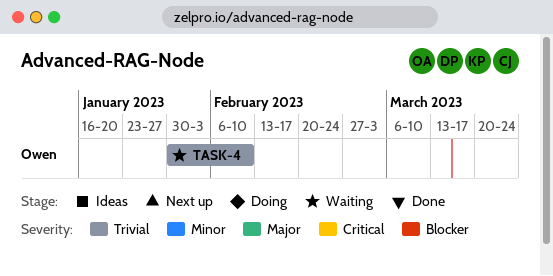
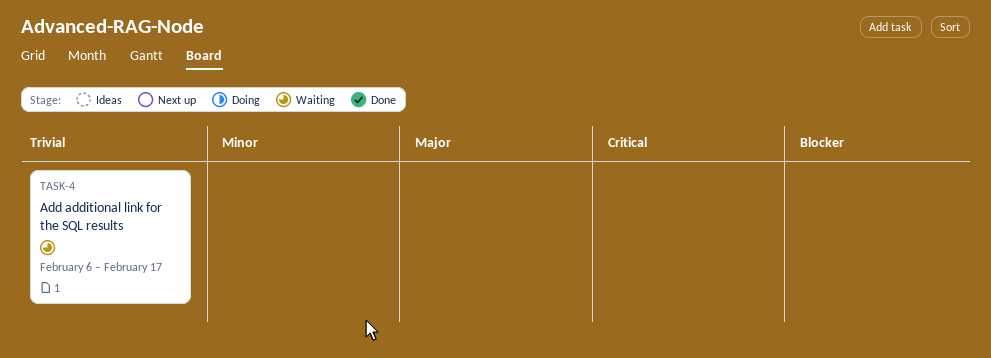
TASK-4, start: Jan 30 -> Feb 6
TASK-4, due: Feb 10 -> Feb 17

